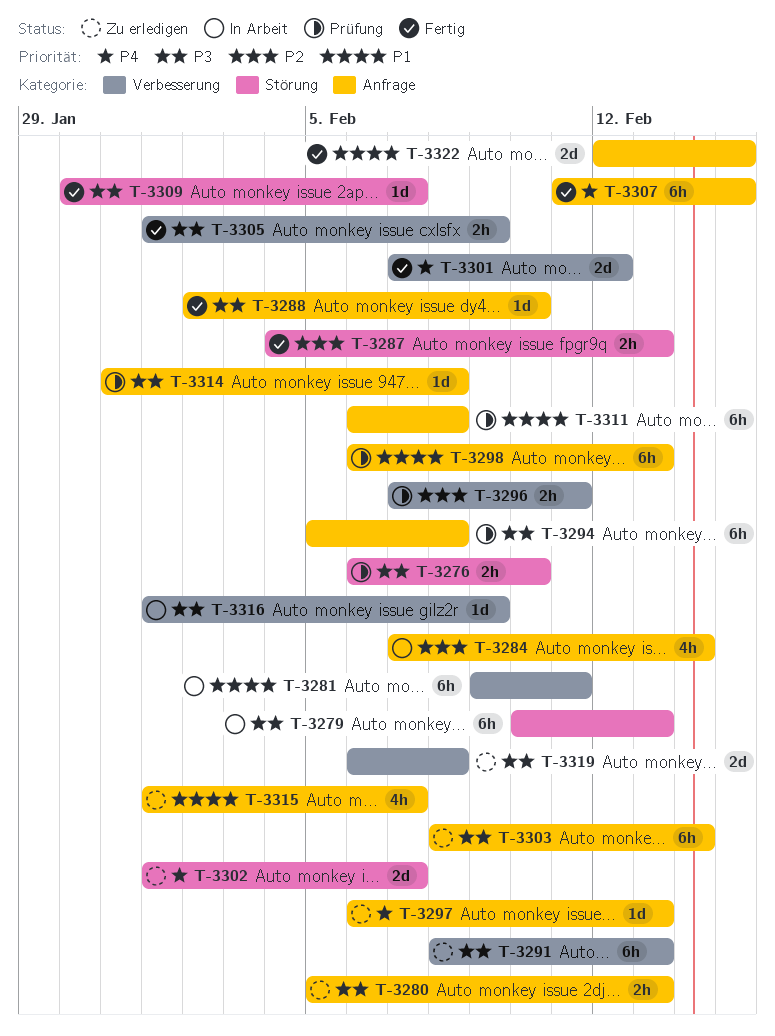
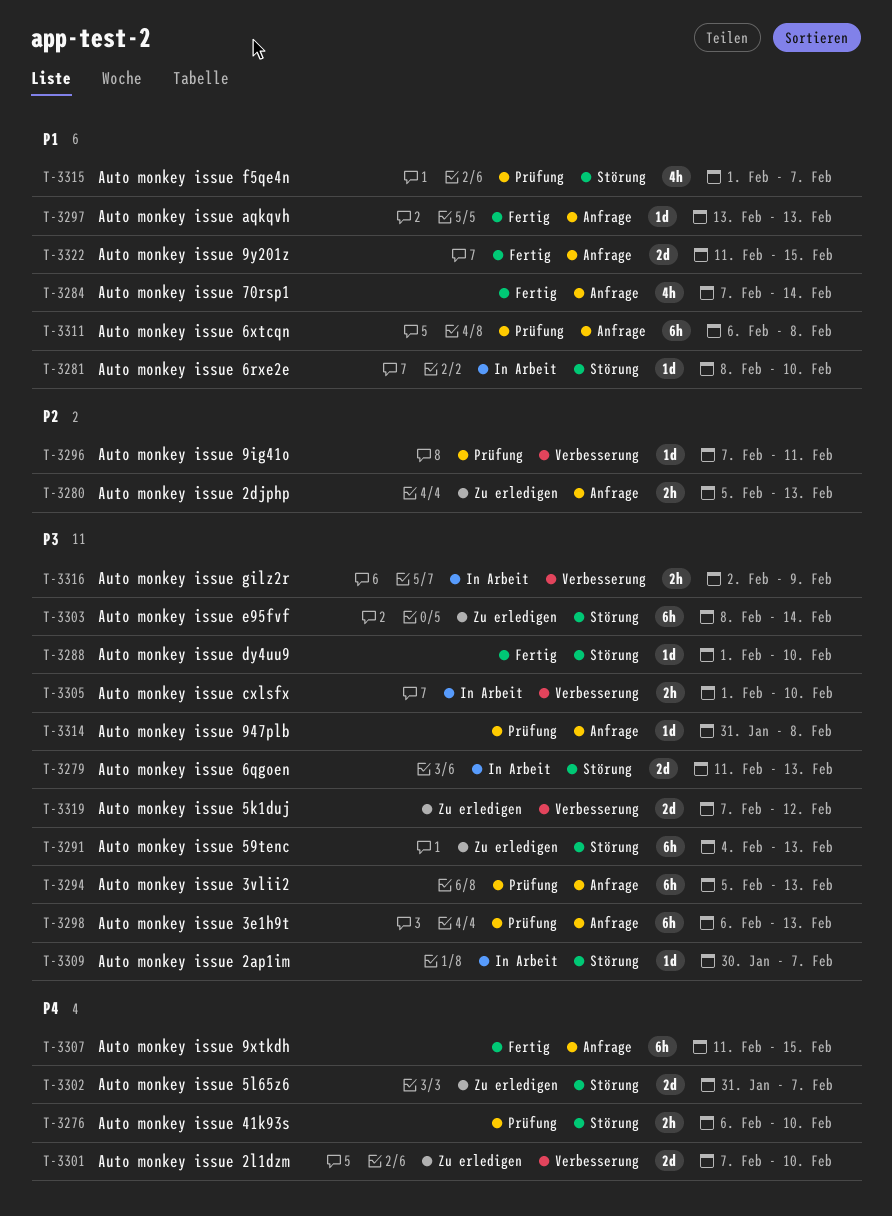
T-3276, priority: P3 -> P4
T-3279, estimate: 6h -> 2d
T-3279, start: Feb 10 -> Feb 11
T-3280, priority: P3 -> P2
T-3281, label: Verbesserung -> Störung
T-3281, estimate: 6h -> 1d
T-3281, start: Feb 9 -> Feb 8
T-3281, due: Feb 11 -> Feb 10
T-3284, status: In Arbeit -> Fertig
T-3284, priority: P2 -> P1
T-3287: present -> none
T-3288, label: Anfrage -> Störung
T-3288, start: Feb 2 -> Feb 1
T-3291, label: Verbesserung -> Störung
T-3291, start: Feb 8 -> Feb 4
T-3294, due: Feb 8 -> Feb 13
T-3296, estimate: 2h -> 1d
T-3297, status: Zu erledigen -> Fertig
T-3297, priority: P4 -> P1
T-3297, start: Feb 6 -> Feb 13
T-3298, priority: P1 -> P3
T-3301, status: Fertig -> Zu erledigen
T-3301, due: Feb 12 -> Feb 10
T-3302, start: Feb 1 -> Jan 31
T-3303, label: Anfrage -> Störung
T-3305, status: Fertig -> In Arbeit
T-3305, due: Feb 9 -> Feb 10
T-3309, status: Fertig -> In Arbeit
T-3315, status: Zu erledigen -> Prüfung
T-3315, label: Anfrage -> Störung
T-3316, estimate: 1d -> 2h
T-3316, start: Feb 1 -> Feb 2
T-3319, start: Feb 6 -> Feb 7
T-3319, due: Feb 8 -> Feb 12
T-3322, start: Feb 12 -> Feb 11

